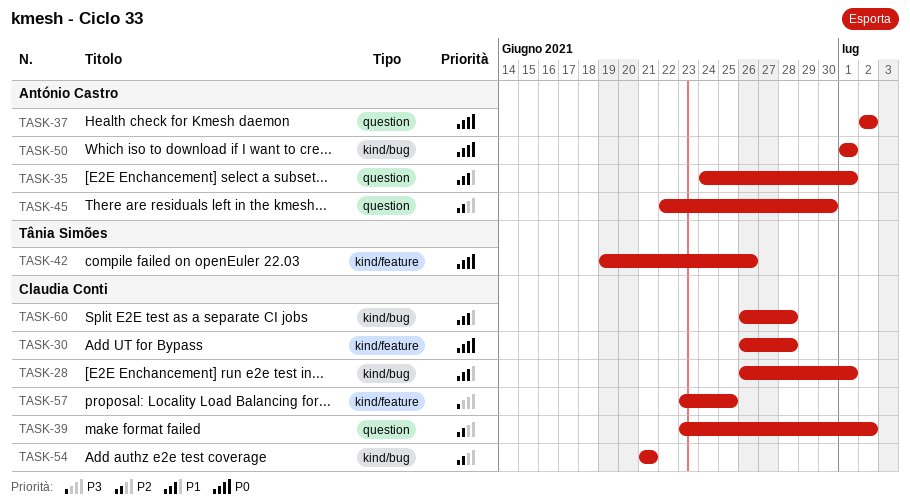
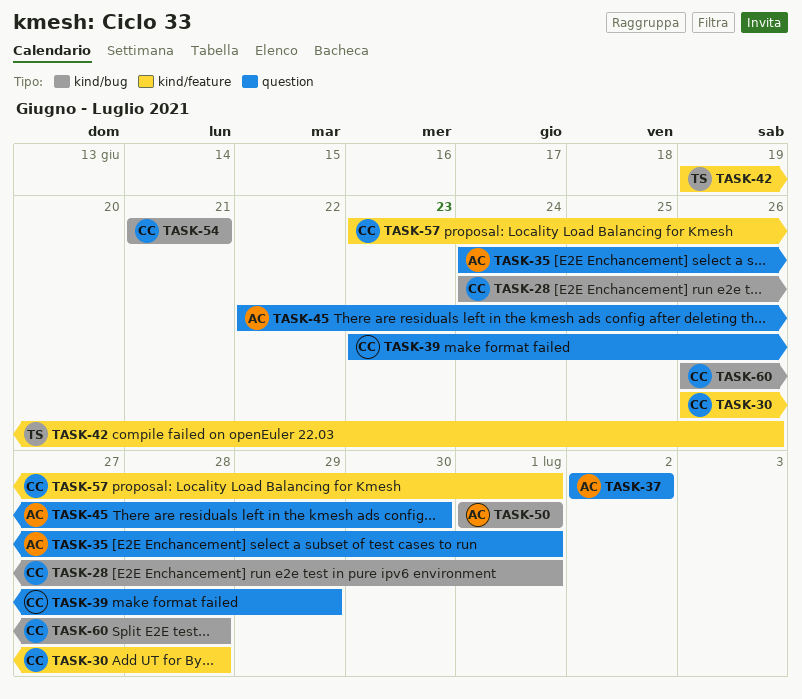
TASK-28, start: Jun 26 -> Jun 24
TASK-39, due: Jul 2 -> Jun 29
TASK-57, due: Jun 25 -> Jul 1

